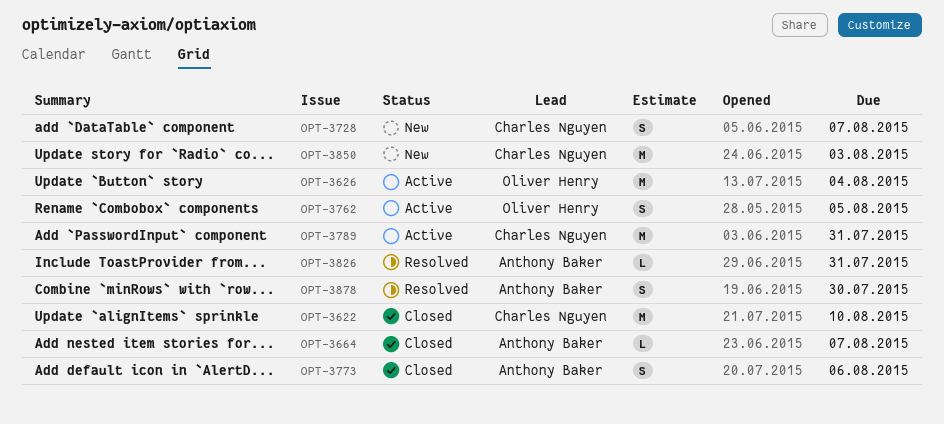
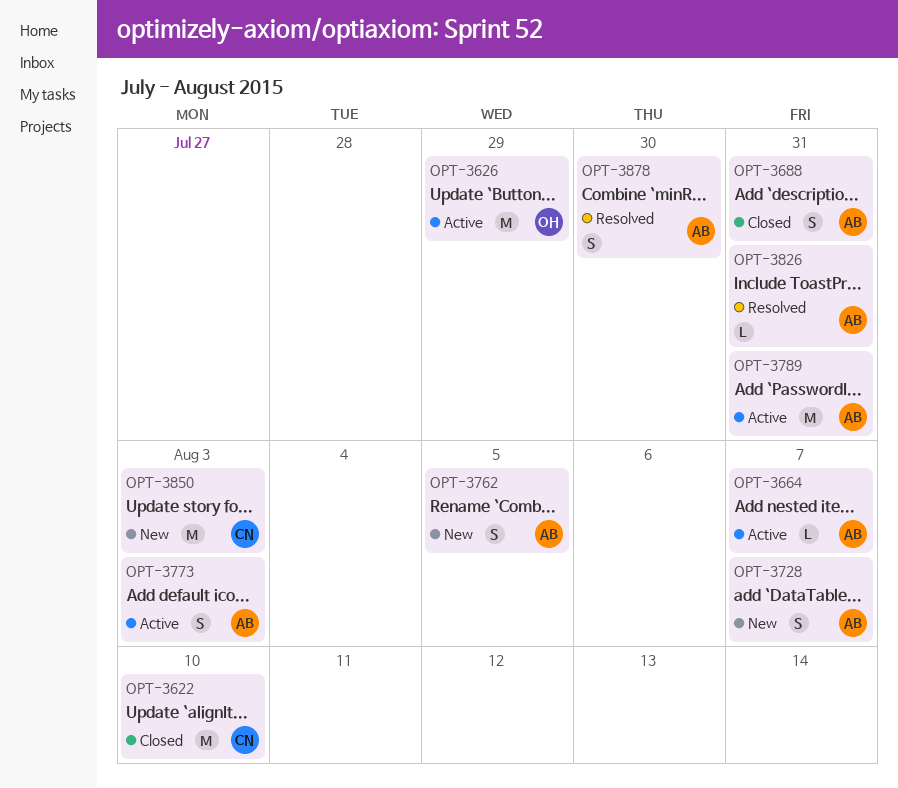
OPT-3626, due: Aug 4 -> Jul 29
OPT-3664, status: Closed -> Active
OPT-3688: none -> present
OPT-3728, owner: Charles Nguyen -> Anthony Baker
OPT-3762, status: Active -> New
OPT-3762, owner: Oliver Henry -> Anthony Baker
OPT-3773, status: Closed -> Active
OPT-3773, due: Aug 6 -> Aug 3
OPT-3789, owner: Charles Nguyen -> Anthony Baker

